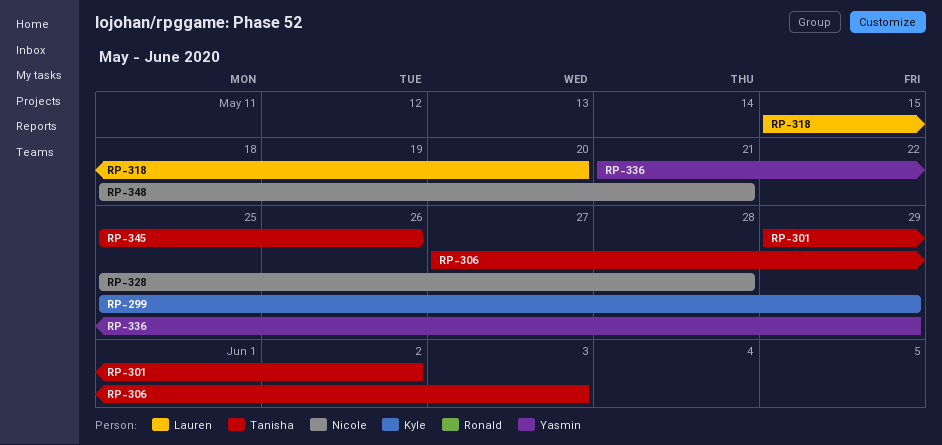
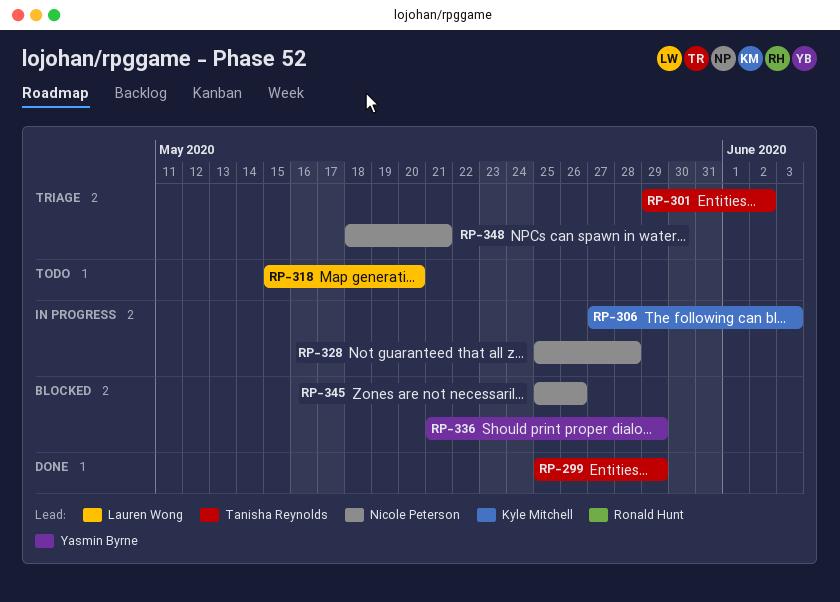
RP-299, owner: Kyle Mitchell -> Tanisha Reynolds
RP-306, owner: Tanisha Reynolds -> Kyle Mitchell
RP-345, owner: Tanisha Reynolds -> Nicole Peterson

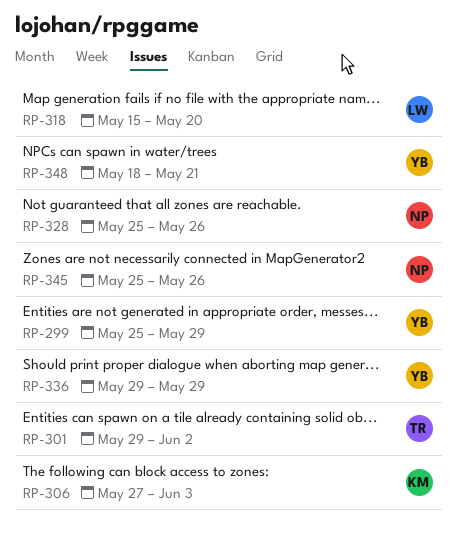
RP-299, owner: Tanisha Reynolds -> Yasmin Byrne
RP-328, due: May 28 -> May 26
RP-336, start: May 21 -> May 29
RP-348, owner: Nicole Peterson -> Yasmin Byrne

